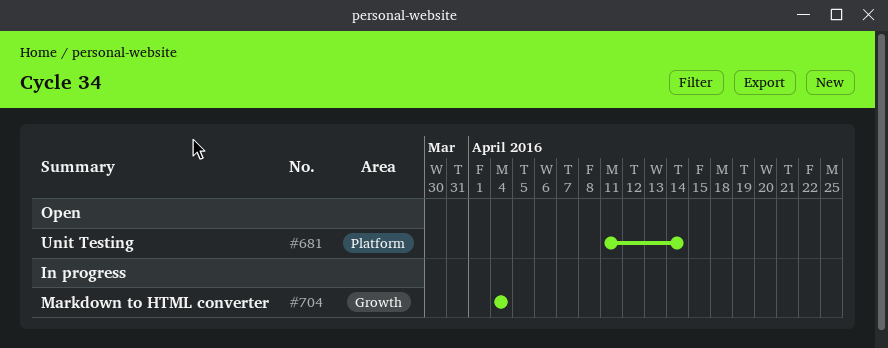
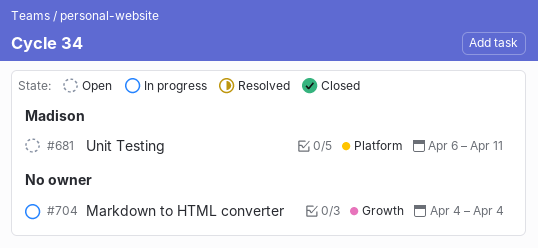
#681, start: Apr 11 -> Apr 6
#681, due: Apr 14 -> Apr 11

